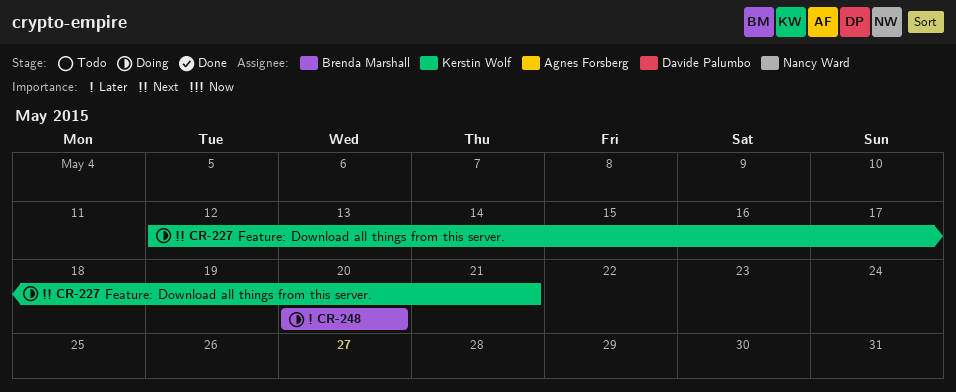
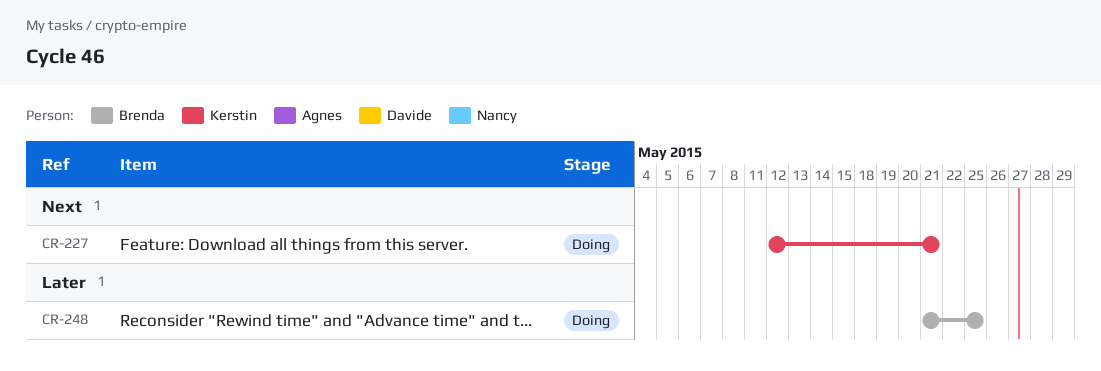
CR-248, start: May 20 -> May 21
CR-248, due: May 20 -> May 25

